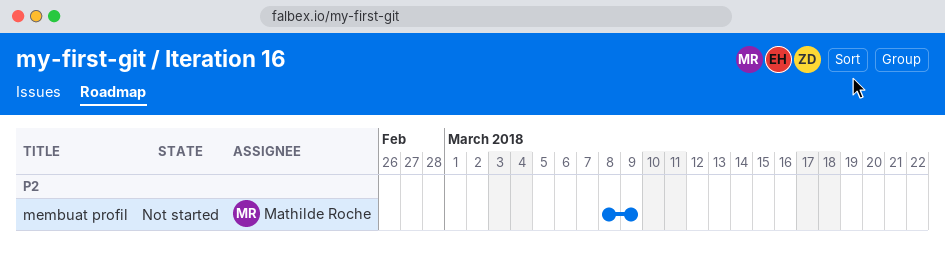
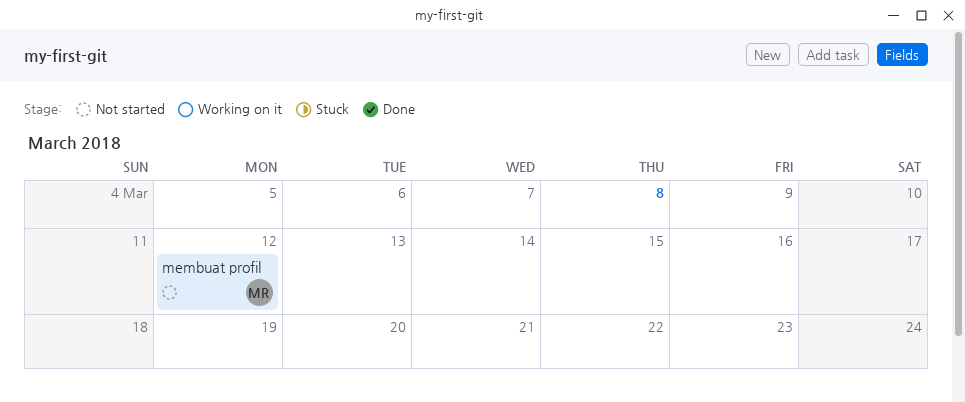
membuat profil, due: Mar 9 -> Mar 12

